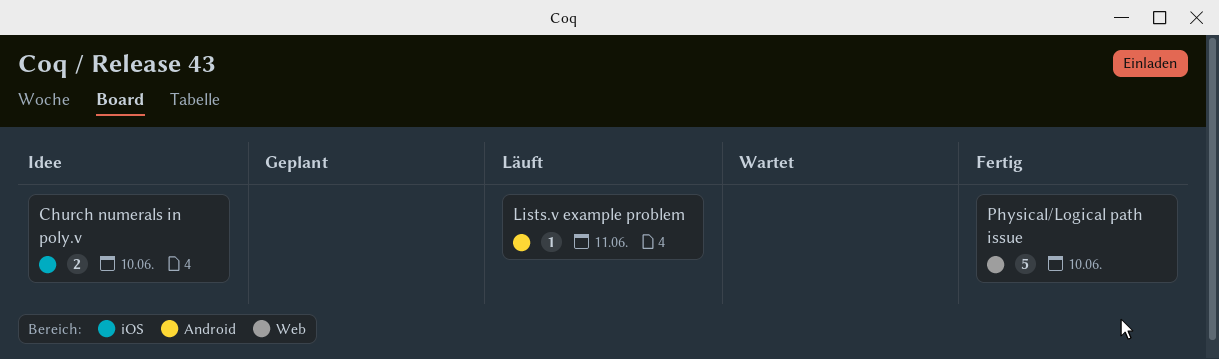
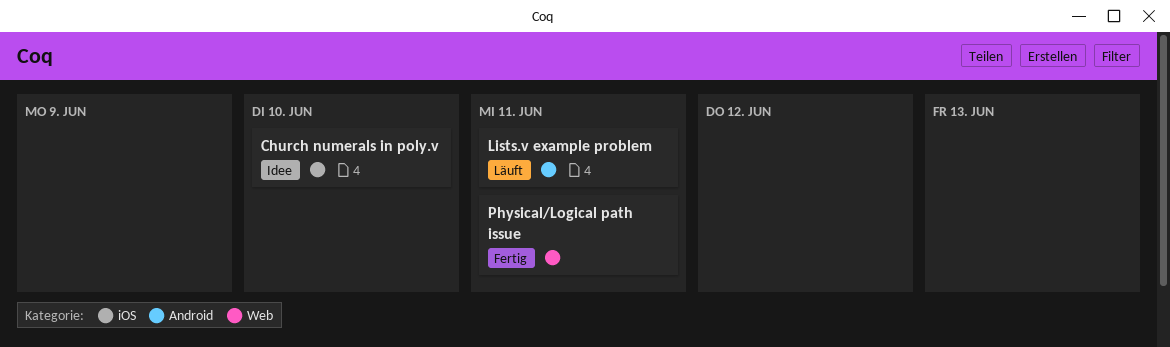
Physical/Logical path issue, due: Jun 10 -> Jun 11

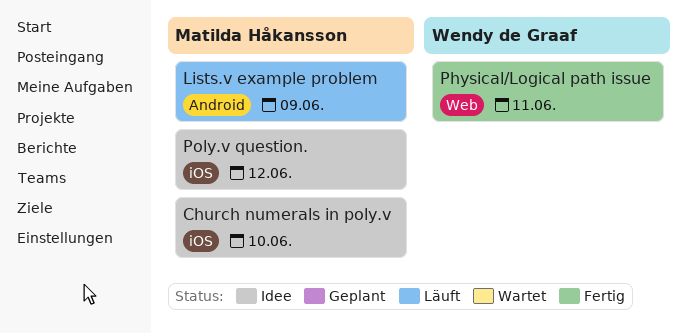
Lists.v example problem, due: Jun 11 -> Jun 9
Poly.v question.: none -> present

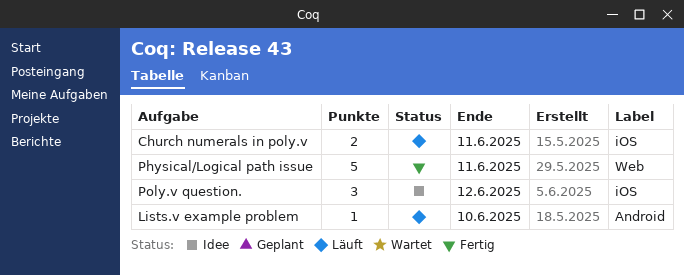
Church numerals in poly.v, status: Idee -> Läuft
Church numerals in poly.v, due: Jun 10 -> Jun 11
Lists.v example problem, due: Jun 9 -> Jun 10

